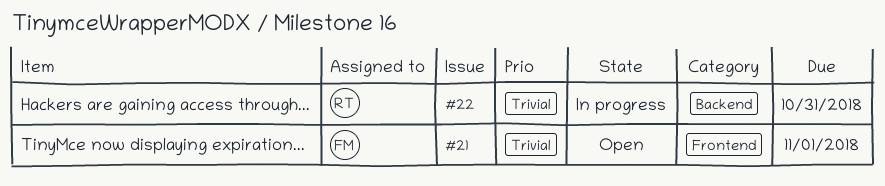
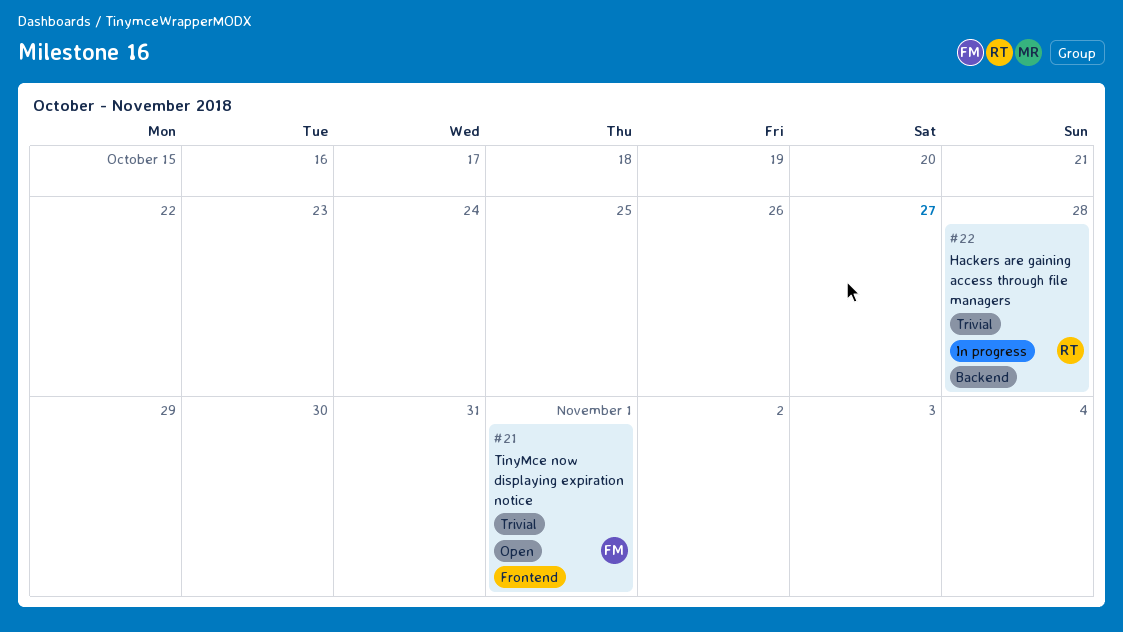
#22, due: Oct 31 -> Oct 28

